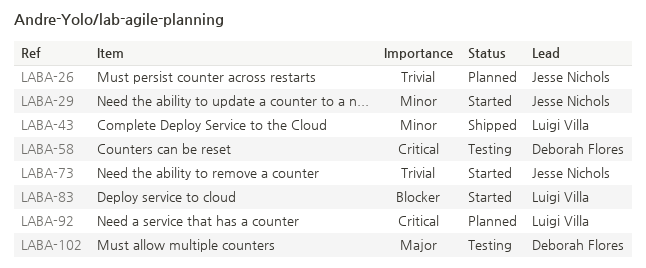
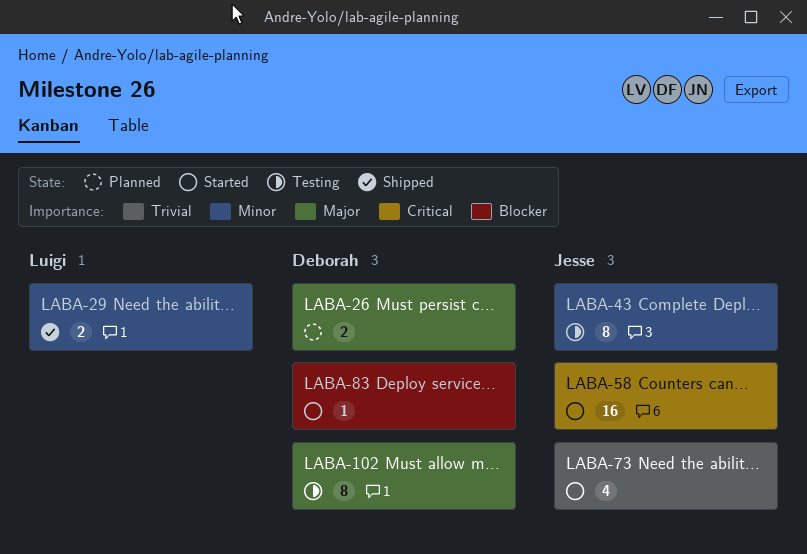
LABA-26, owner: Jesse Nichols -> Deborah Flores
LABA-26, priority: Trivial -> Major
LABA-29, status: Started -> Shipped
LABA-29, owner: Jesse Nichols -> Luigi Villa
LABA-43, status: Shipped -> Testing
LABA-43, owner: Luigi Villa -> Jesse Nichols
LABA-58, status: Testing -> Started
LABA-58, owner: Deborah Flores -> Jesse Nichols
LABA-83, owner: Luigi Villa -> Deborah Flores
LABA-92: present -> none

